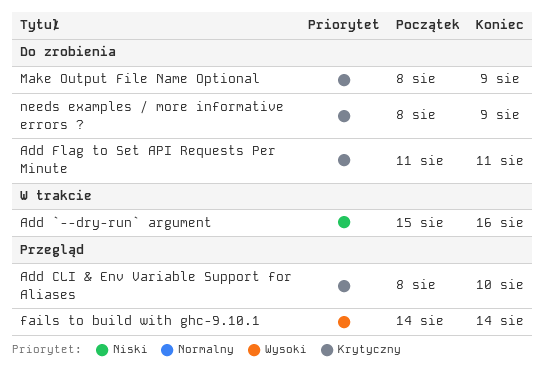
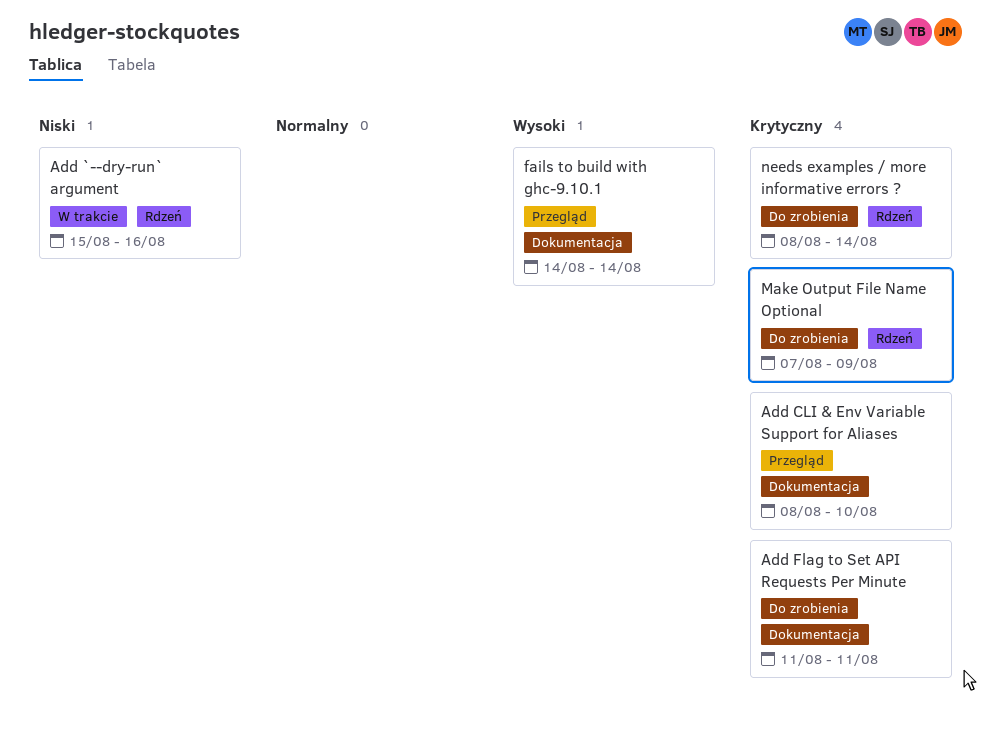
Make Output File Name Optional, start: Aug 8 -> Aug 7
needs examples / more informative errors ?, due: Aug 9 -> Aug 14

